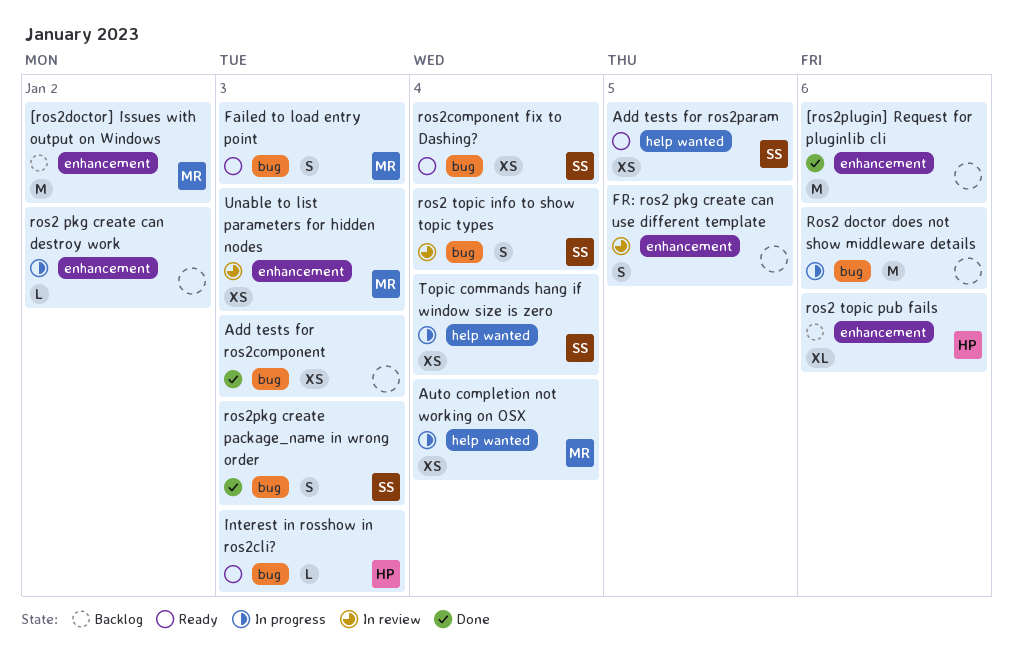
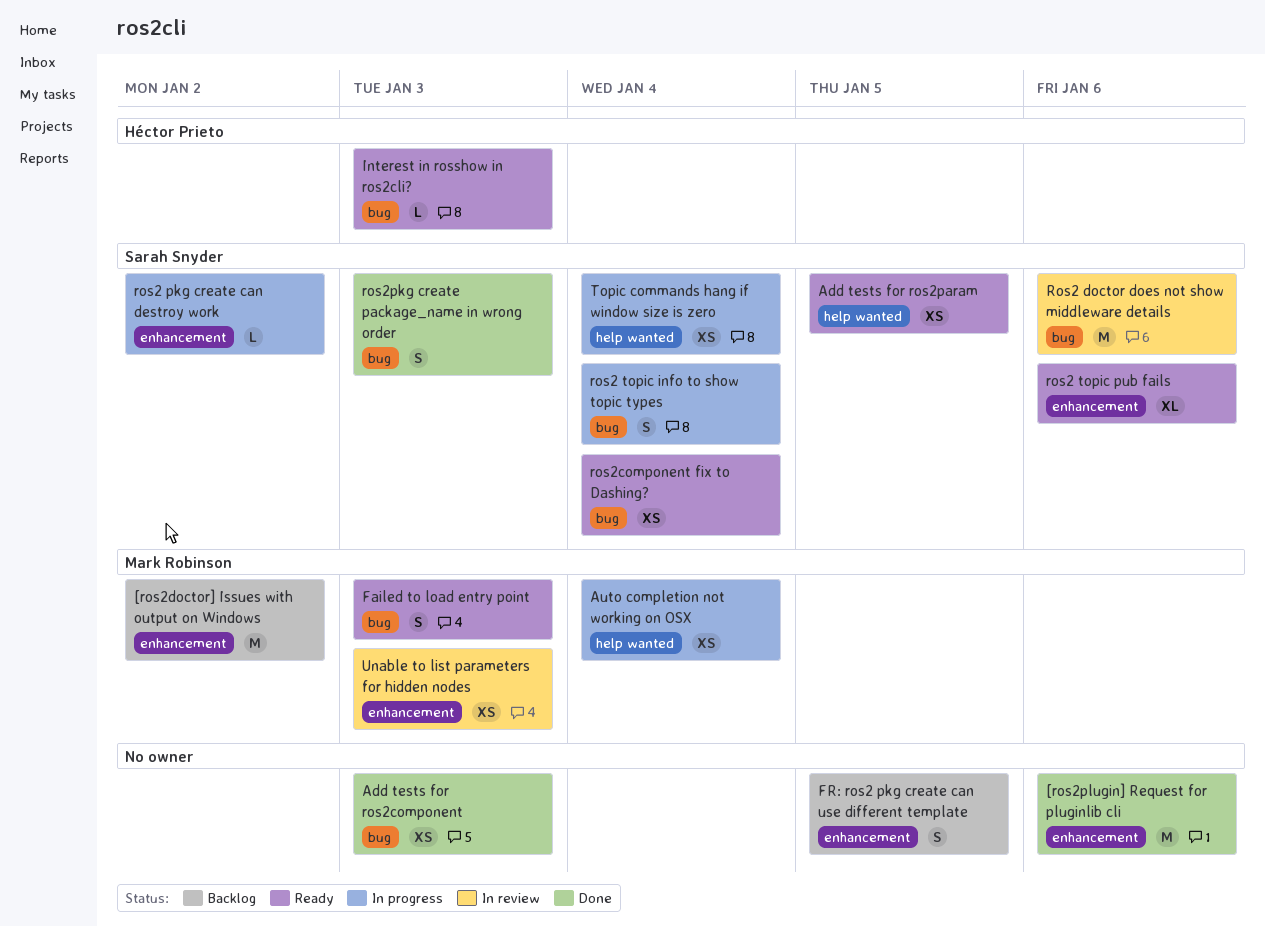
FR: ros2 pkg create can use different template, status: In review -> Backlog
Ros2 doctor does not show middleware details, status: In progress -> In review
Ros2 doctor does not show middleware details, owner: none -> Sarah Snyder
ros2 pkg create can destroy work, owner: none -> Sarah Snyder
ros2 topic info to show topic types, status: In review -> In progress
ros2 topic pub fails, status: Backlog -> Ready
ros2 topic pub fails, owner: Héctor Prieto -> Sarah Snyder

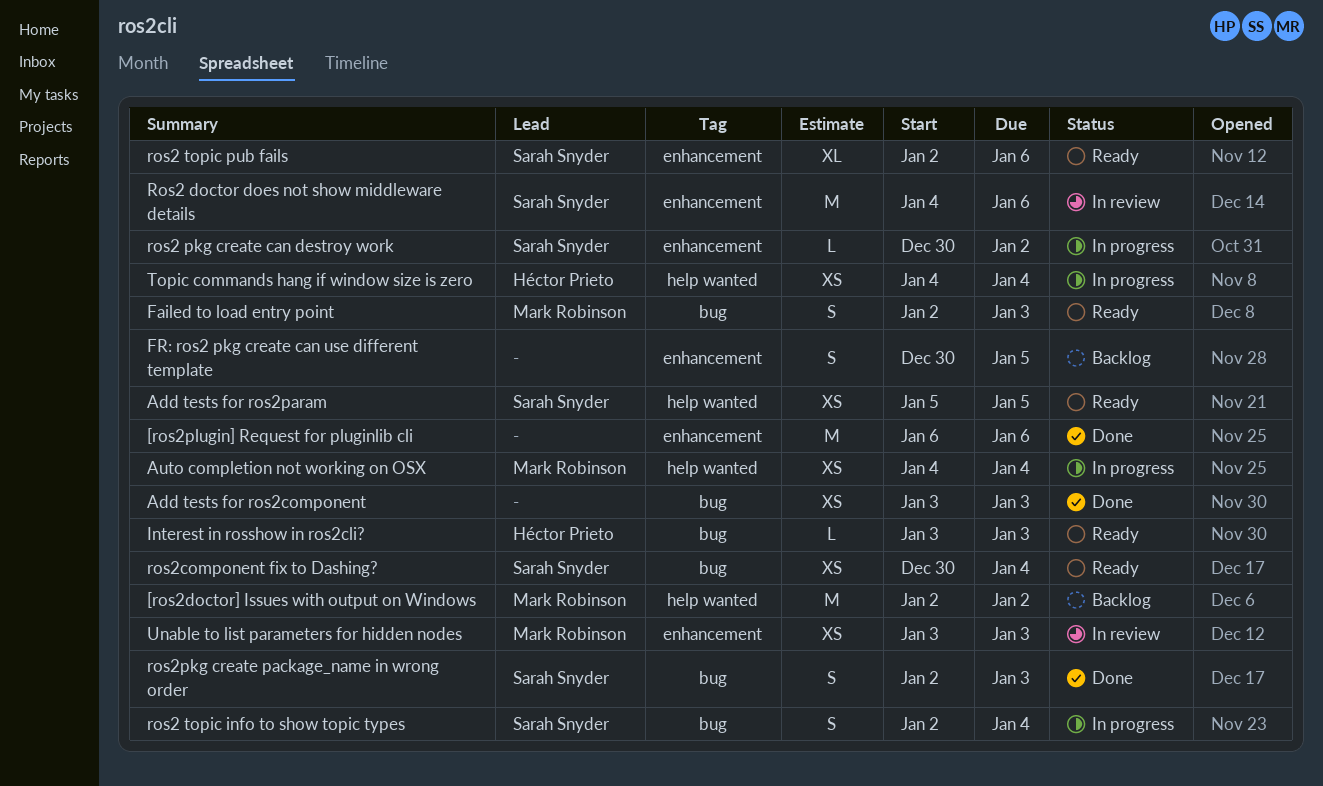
[ros2doctor] Issues with output on Windows, label: enhancement -> help wanted
Ros2 doctor does not show middleware details, label: bug -> enhancement
Topic commands hang if window size is zero, owner: Sarah Snyder -> Héctor Prieto

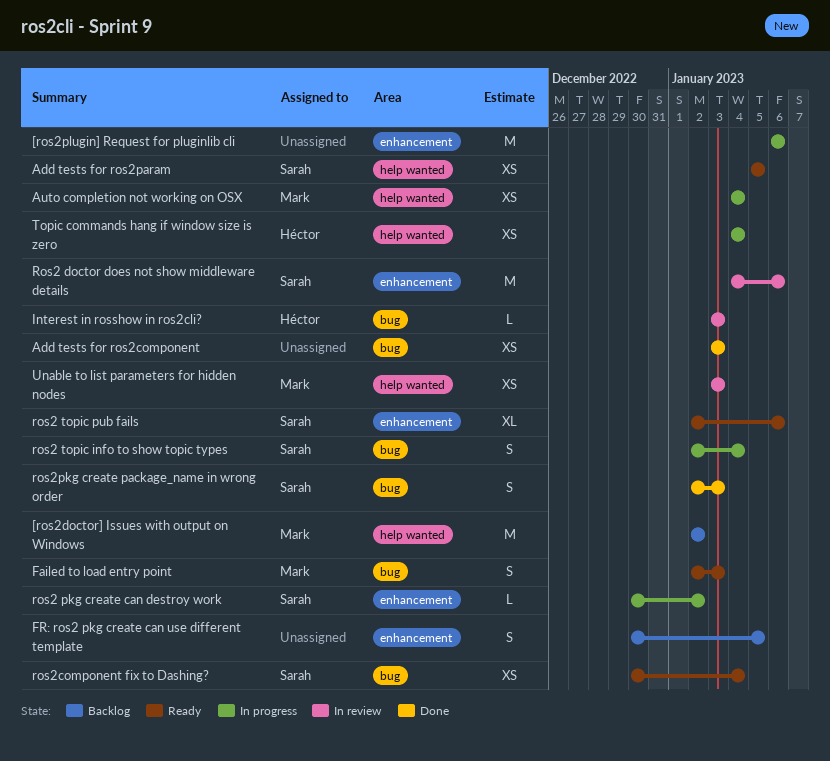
[ros2plugin] Request for pluginlib cli, status: Done -> In progress
Interest in rosshow in ros2cli?, status: Ready -> In review
Unable to list parameters for hidden nodes, label: enhancement -> help wanted

